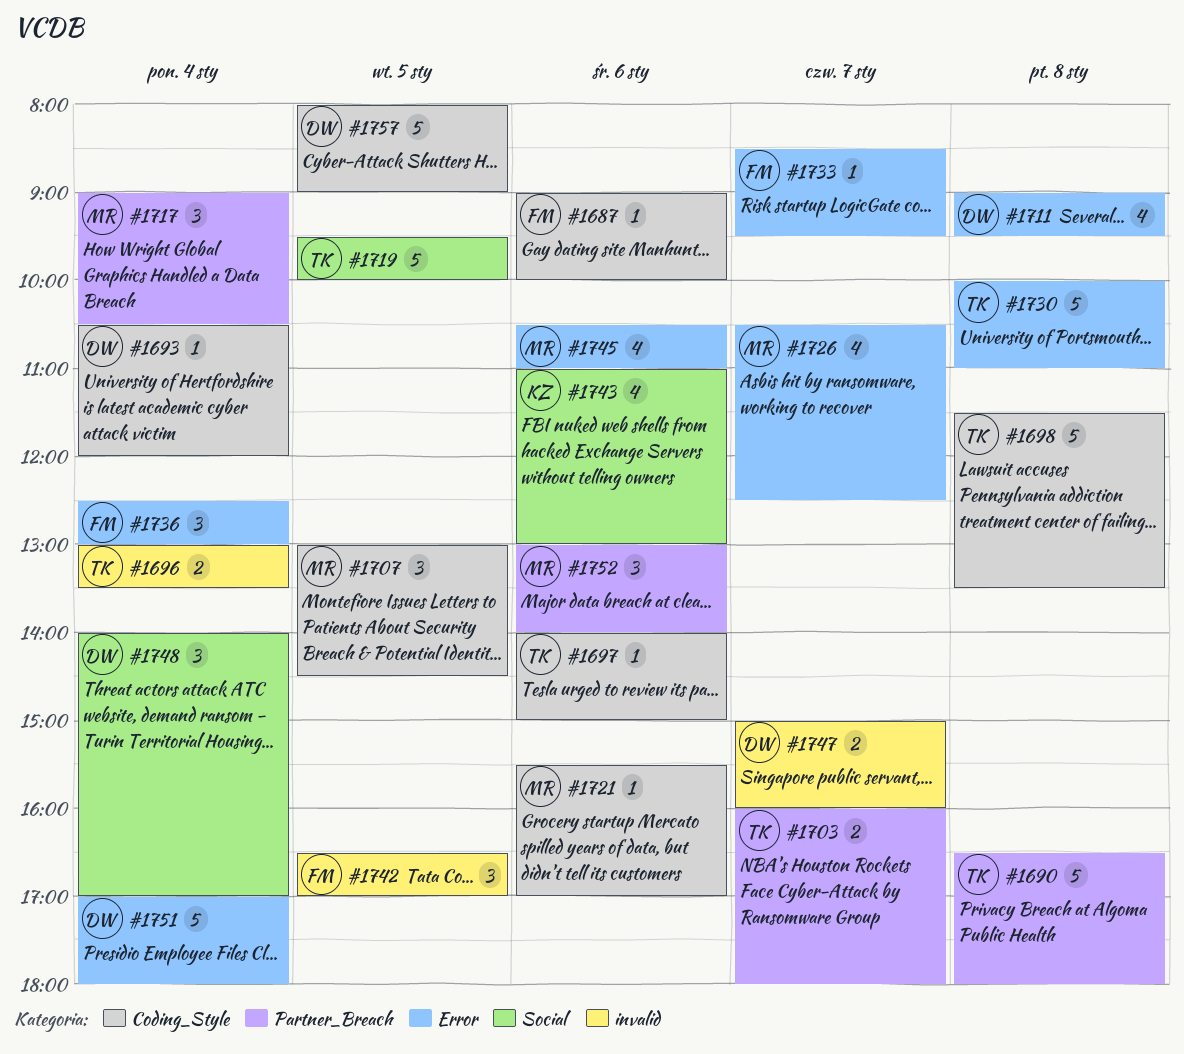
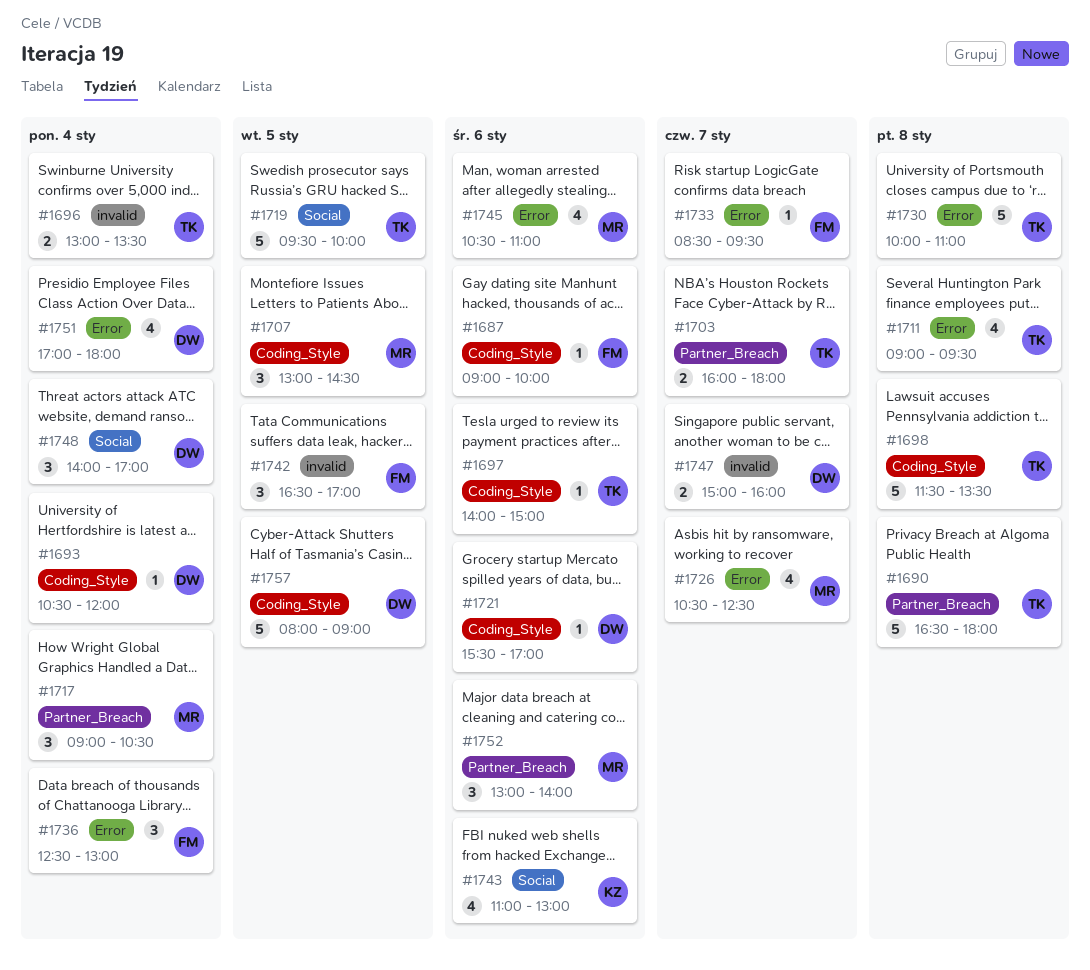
#1711, owner: DW -> TK
#1721, owner: MR -> DW
#1751, estimate: 5 -> 4

